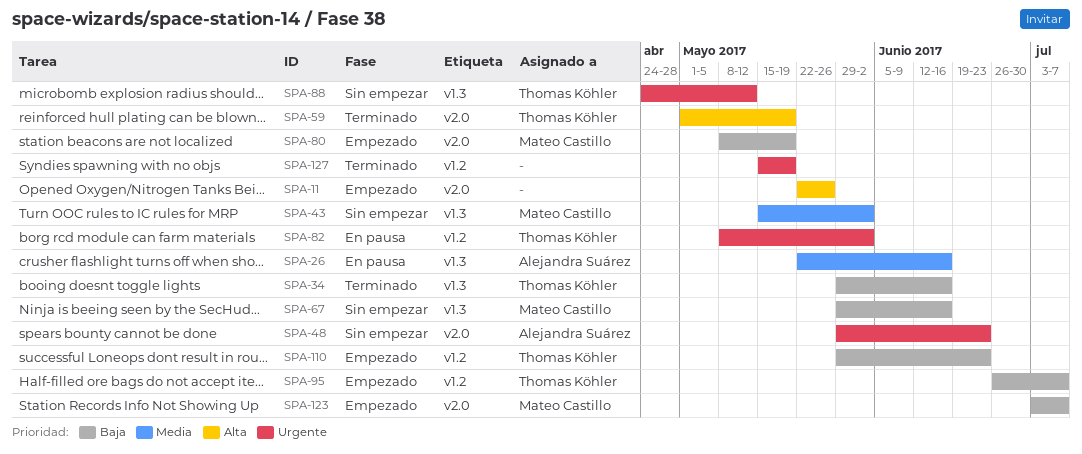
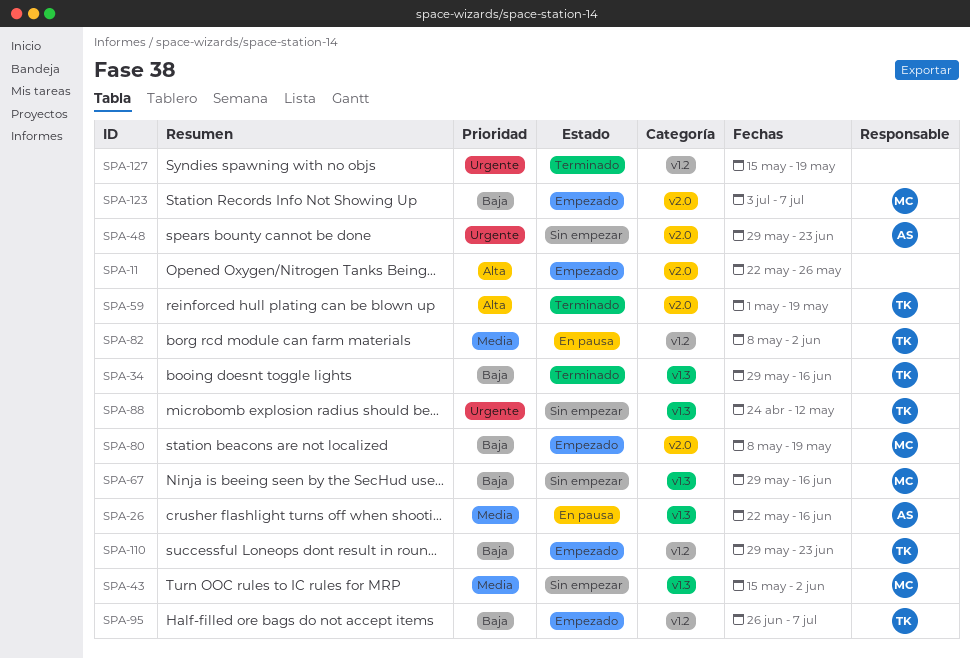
SPA-82, priority: Urgente -> Media

